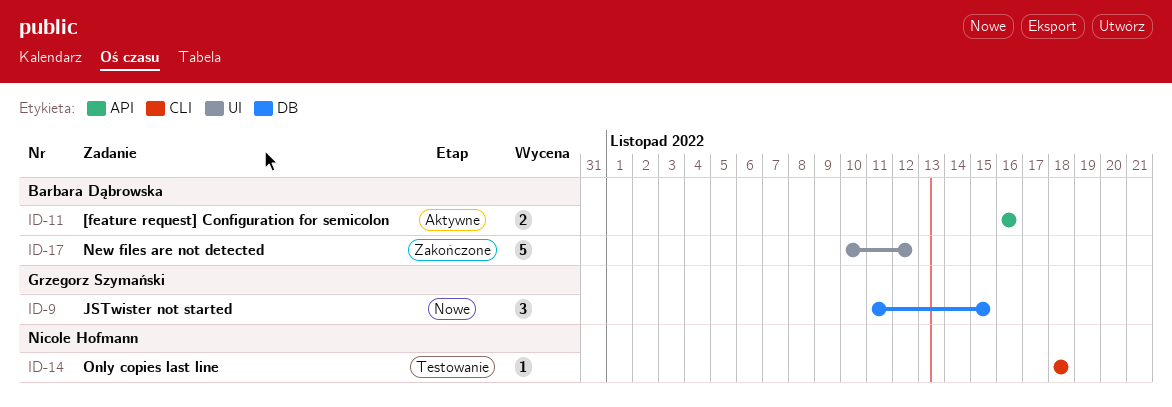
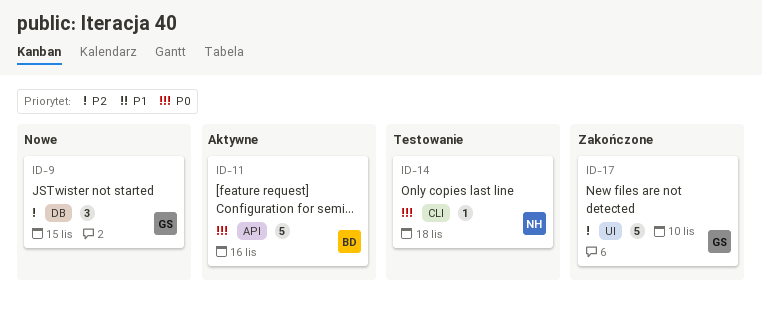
ID-11, estimate: 2 -> 5
ID-17, owner: Barbara Dąbrowska -> Grzegorz Szymański
ID-17, due: Nov 12 -> Nov 10

